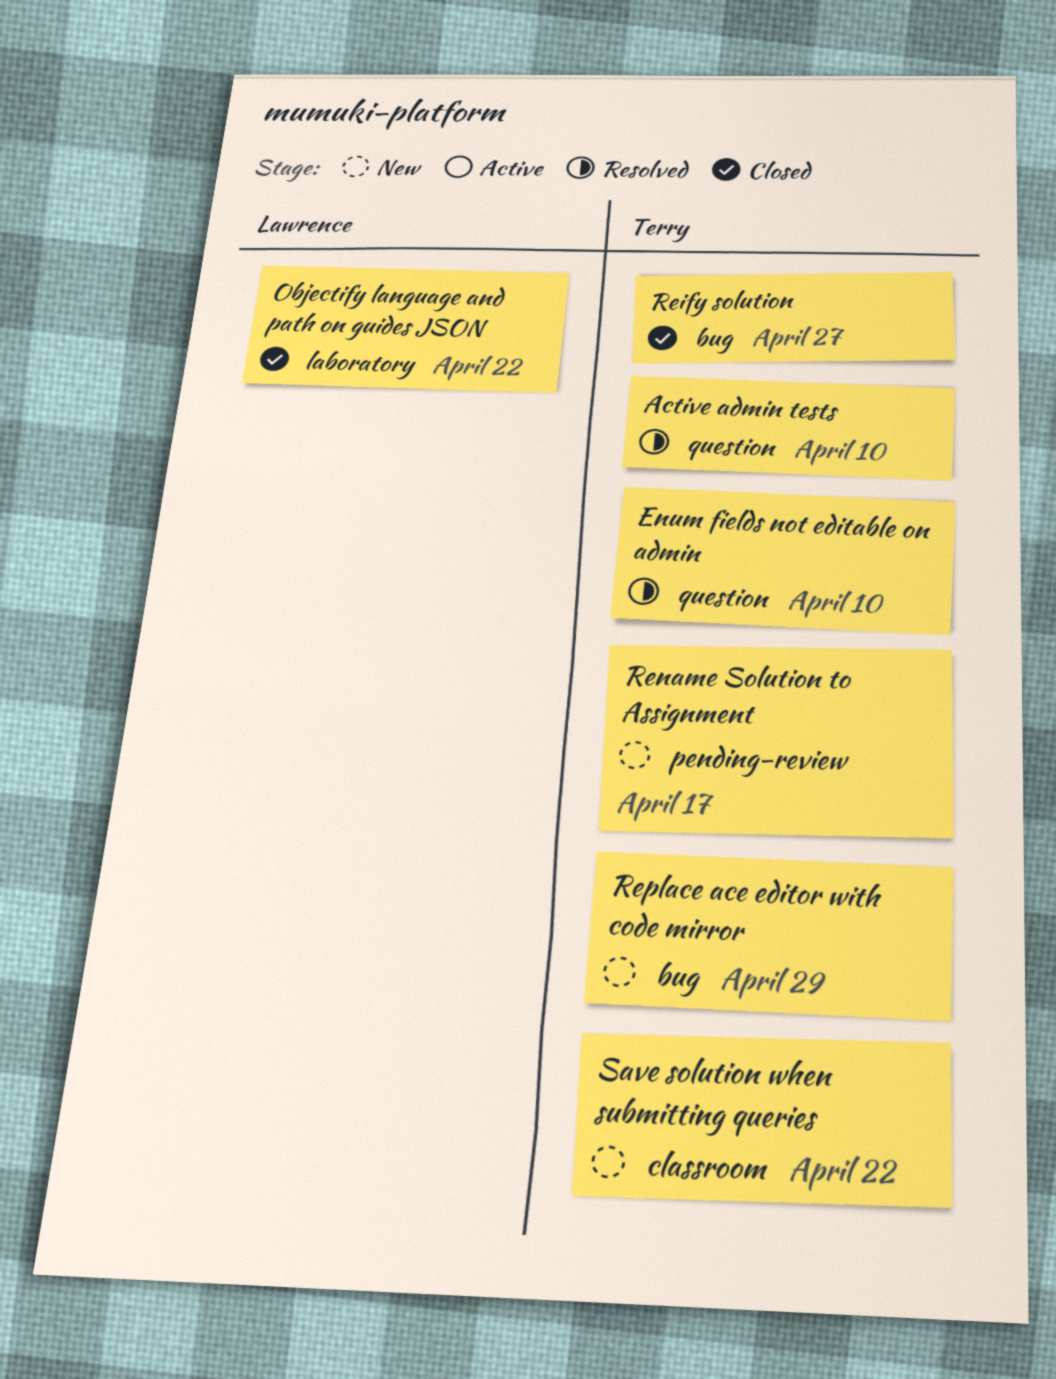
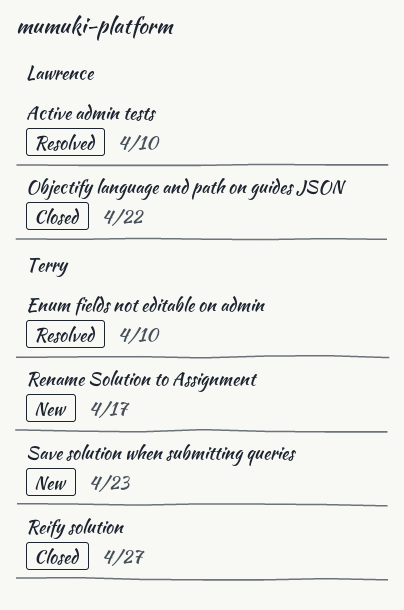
Active admin tests, owner: Terry -> Lawrence
Replace ace editor with code mirror: present -> none
Save solution when submitting queries, due: Apr 22 -> Apr 23

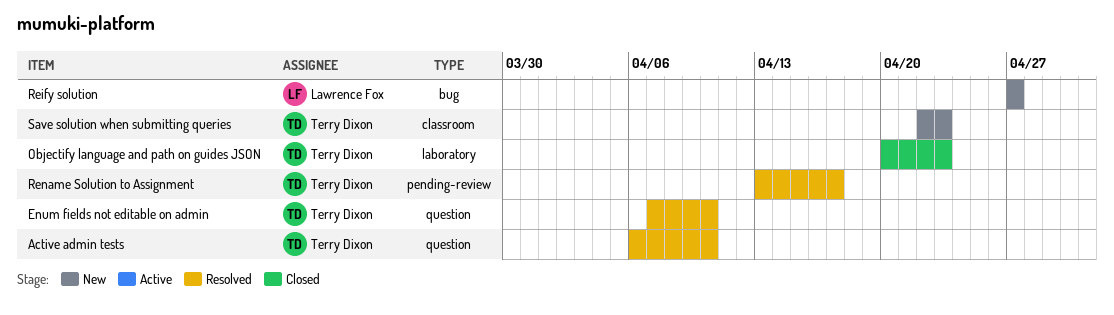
Active admin tests, owner: Lawrence Fox -> Terry Dixon
Objectify language and path on guides JSON, owner: Lawrence Fox -> Terry Dixon
Objectify language and path on guides JSON, due: Apr 22 -> Apr 23
Reify solution, status: Closed -> New
Reify solution, owner: Terry Dixon -> Lawrence Fox
Rename Solution to Assignment, status: New -> Resolved

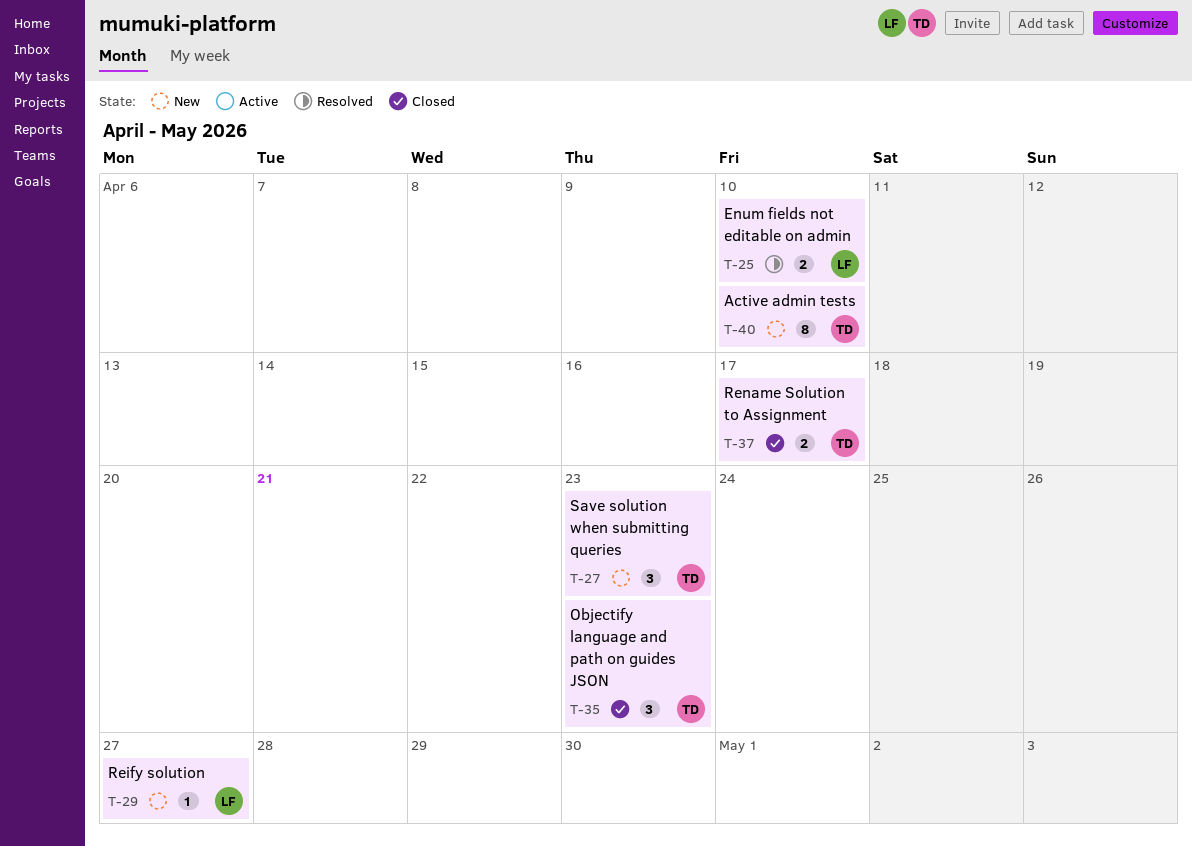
Active admin tests, status: Resolved -> New
Enum fields not editable on admin, owner: Terry Dixon -> Lawrence Fox
Rename Solution to Assignment, status: Resolved -> Closed

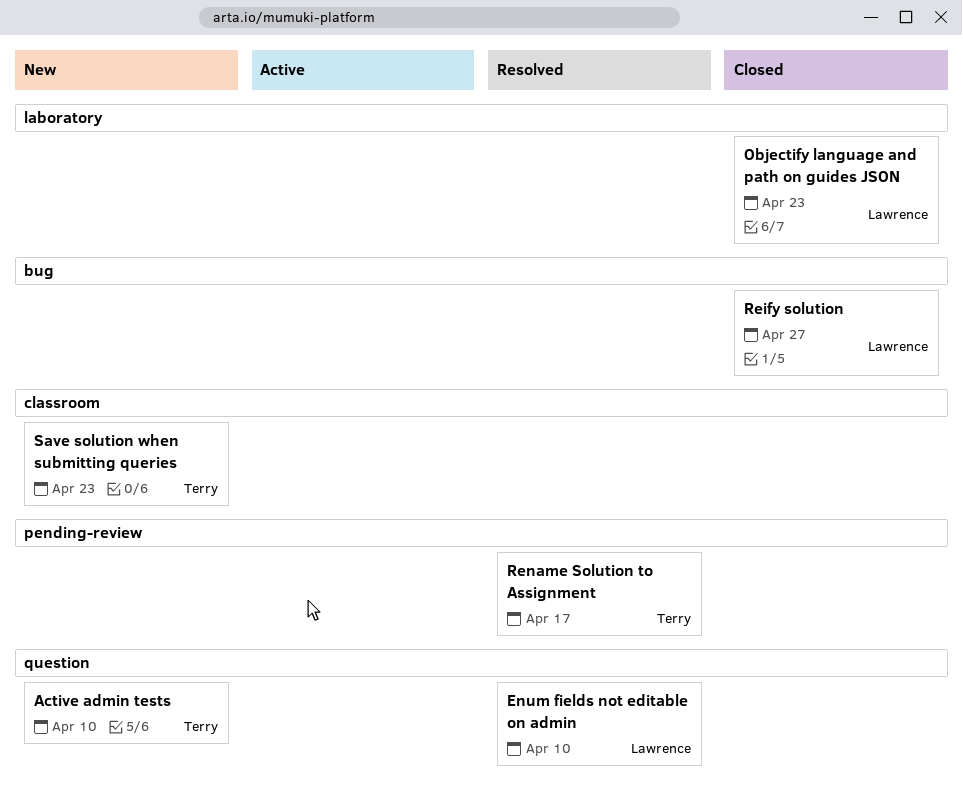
Objectify language and path on guides JSON, owner: Terry -> Lawrence
Reify solution, status: New -> Closed
Rename Solution to Assignment, status: Closed -> Resolved

